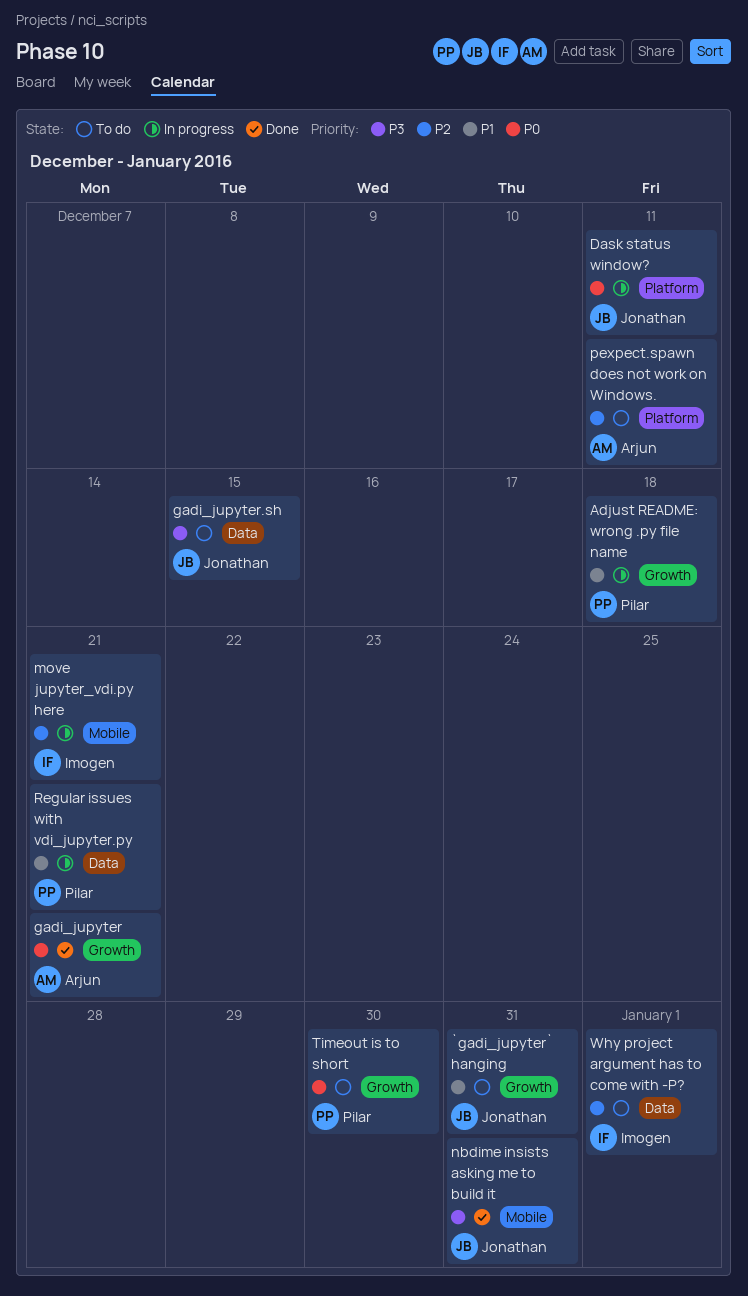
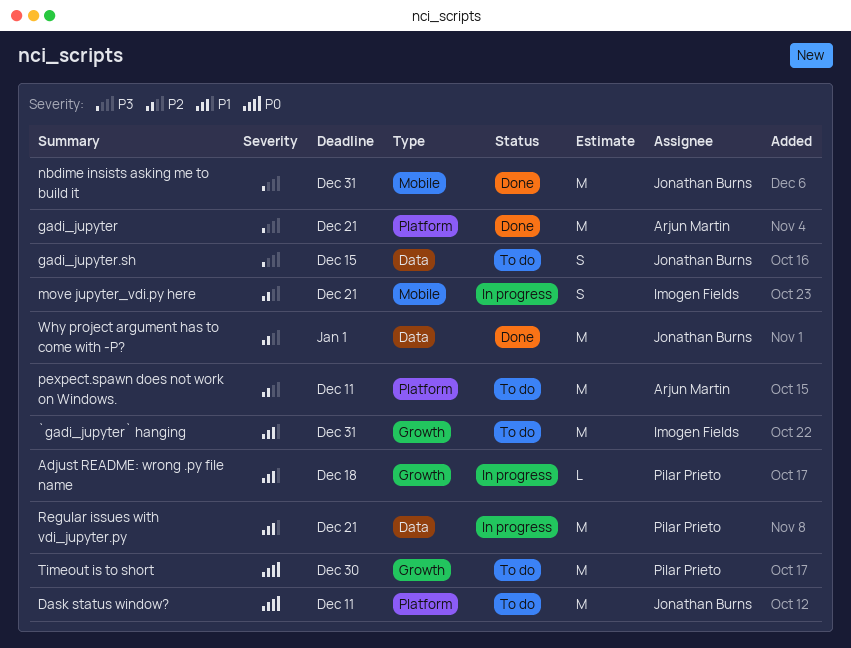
`gadi_jupyter` hanging, owner: Jonathan Burns -> Imogen Fields
Dask status window?, status: In progress -> To do
gadi_jupyter, priority: P0 -> P3
gadi_jupyter, label: Growth -> Platform
Why project argument has to come with -P?, status: To do -> Done
Why project argument has to come with -P?, owner: Imogen Fields -> Jonathan Burns

